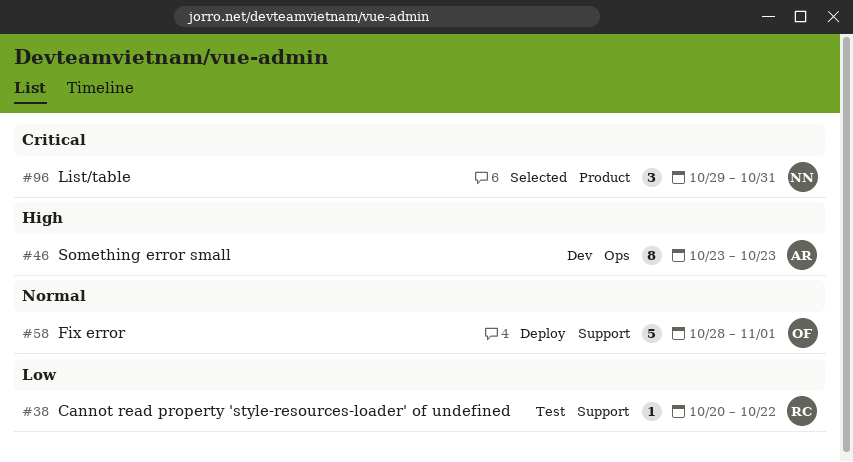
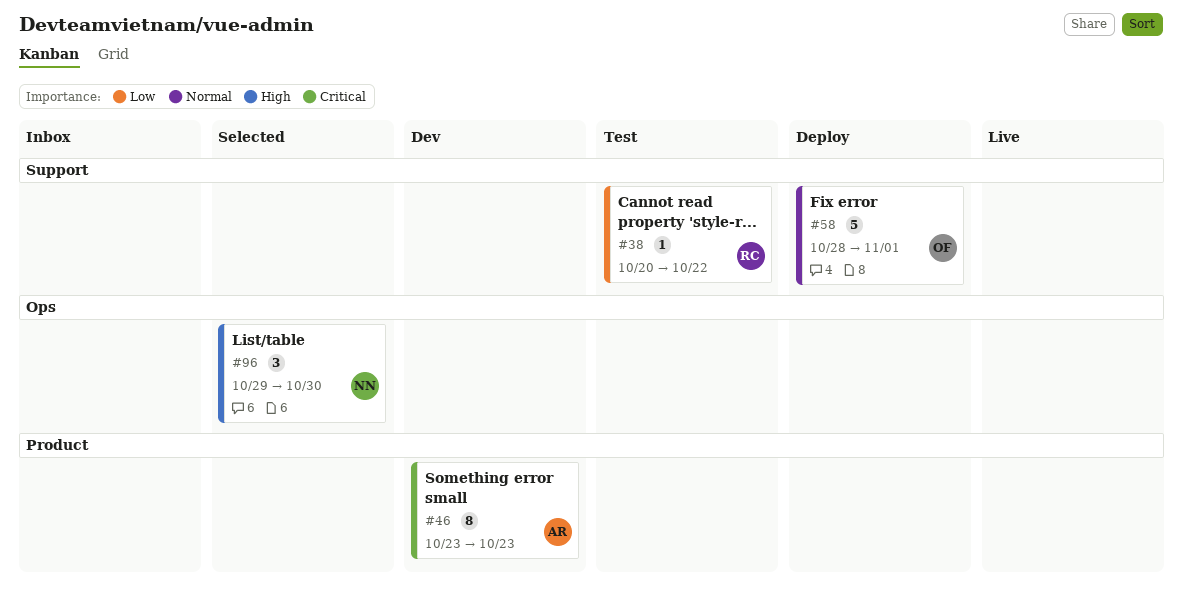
#46, priority: High -> Critical
#46, label: Ops -> Product
#96, priority: Critical -> High
#96, label: Product -> Ops
#96, due: Oct 31 -> Oct 30

